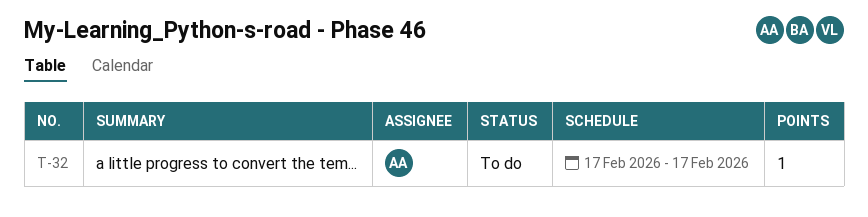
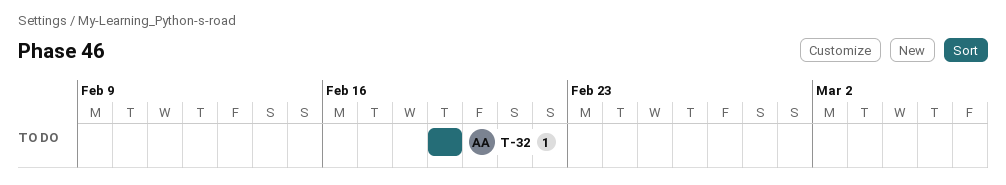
T-32, start: Feb 17 -> Feb 19
T-32, due: Feb 17 -> Feb 19

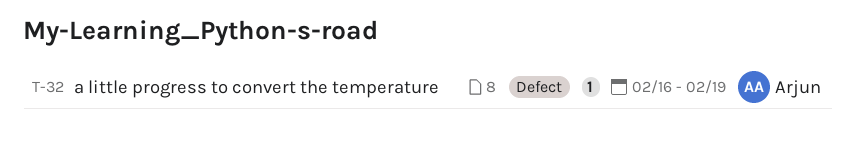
T-32, start: Feb 19 -> Feb 16

